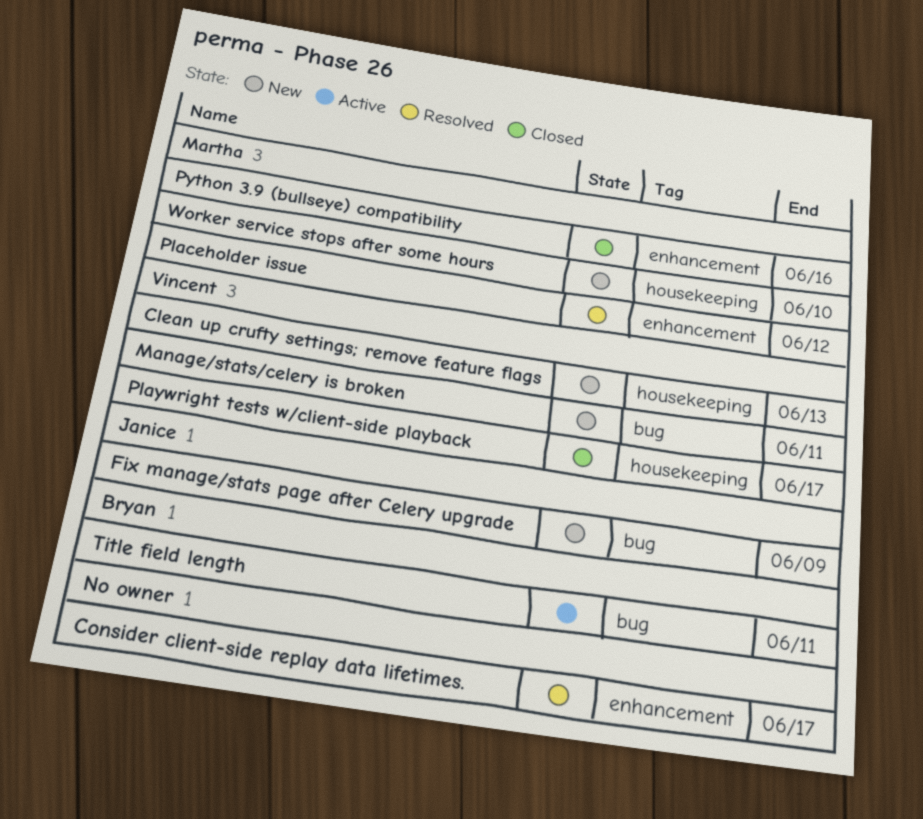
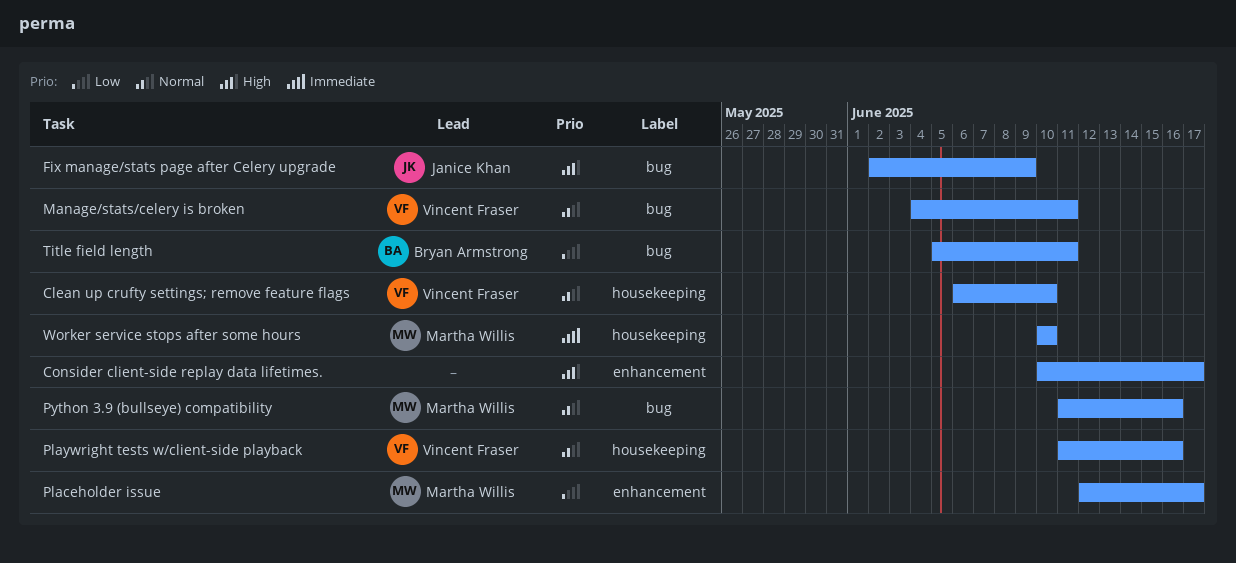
Clean up crufty settings; remove feature flags, due: Jun 13 -> Jun 10
Placeholder issue, due: Jun 12 -> Jun 17
Playwright tests w/client-side playback, due: Jun 17 -> Jun 16
Python 3.9 (bullseye) compatibility, label: enhancement -> bug

